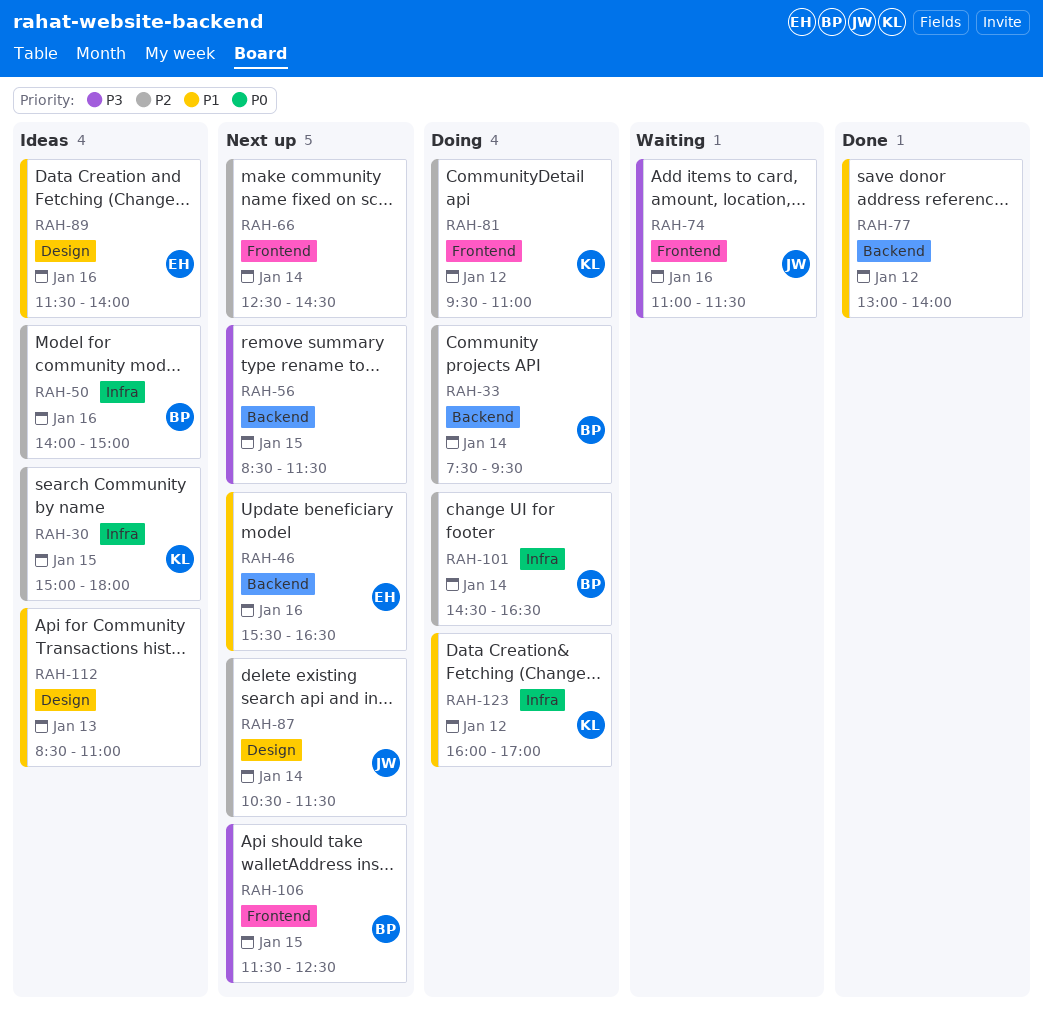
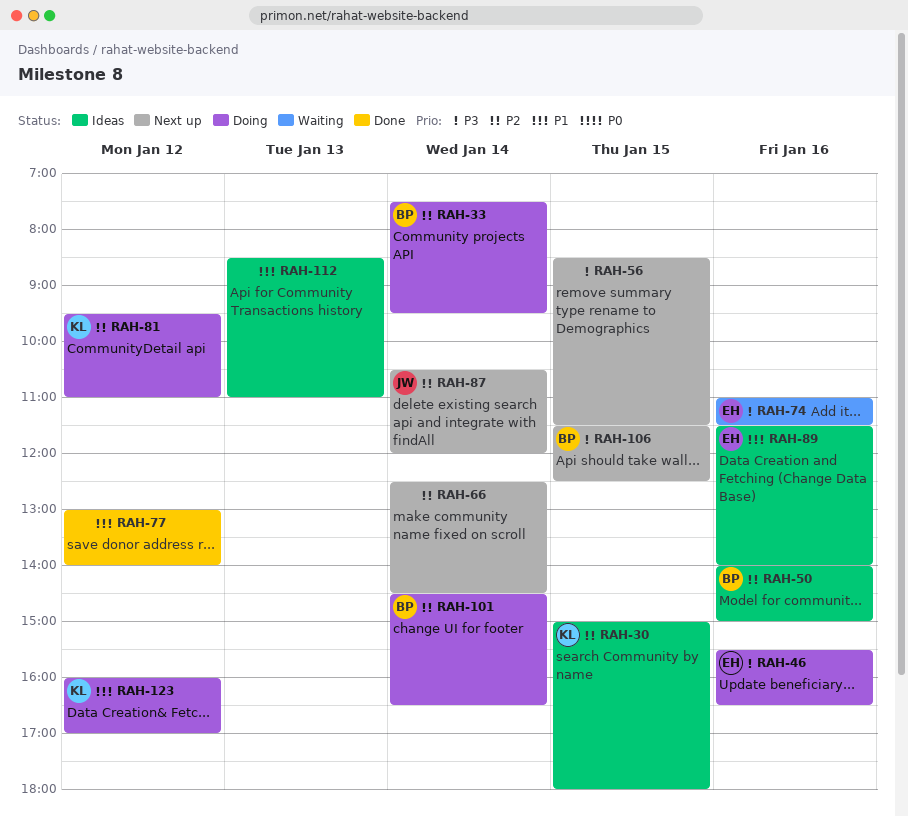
RAH-46, status: Next up -> Doing
RAH-46, priority: P1 -> P3
RAH-74, owner: JW -> EH
RAH-87, ends: 11:30 -> 12:00

